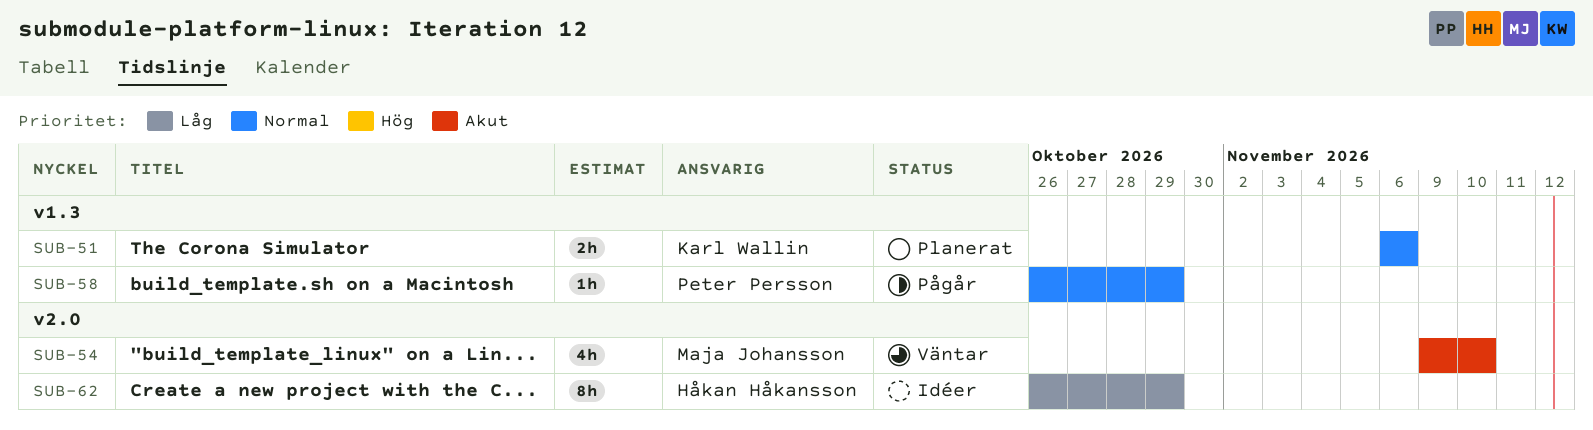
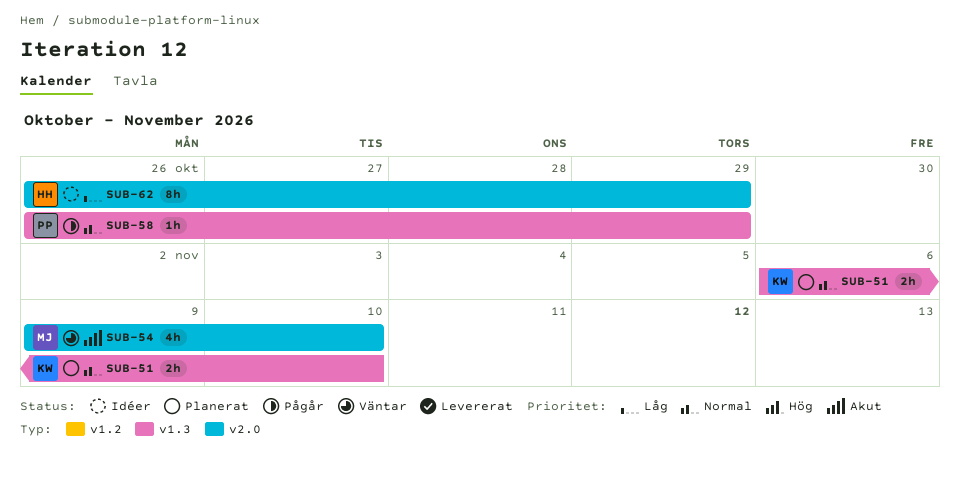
SUB-51, due: Nov 6 -> Nov 10

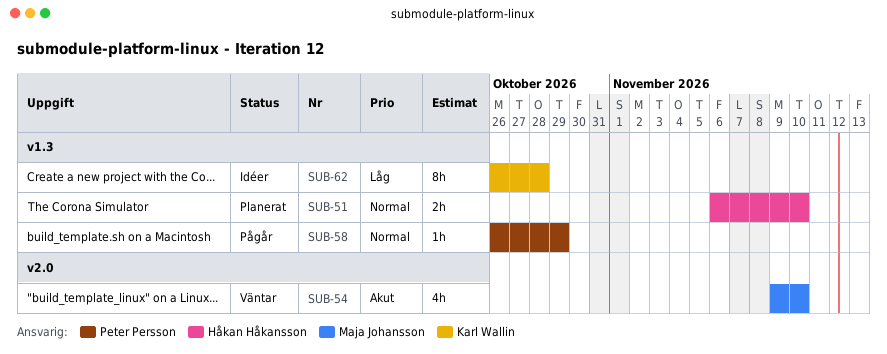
SUB-51, owner: Karl Wallin -> Håkan Håkansson
SUB-62, owner: Håkan Håkansson -> Karl Wallin
SUB-62, label: v2.0 -> v1.3
SUB-62, due: Oct 29 -> Oct 28

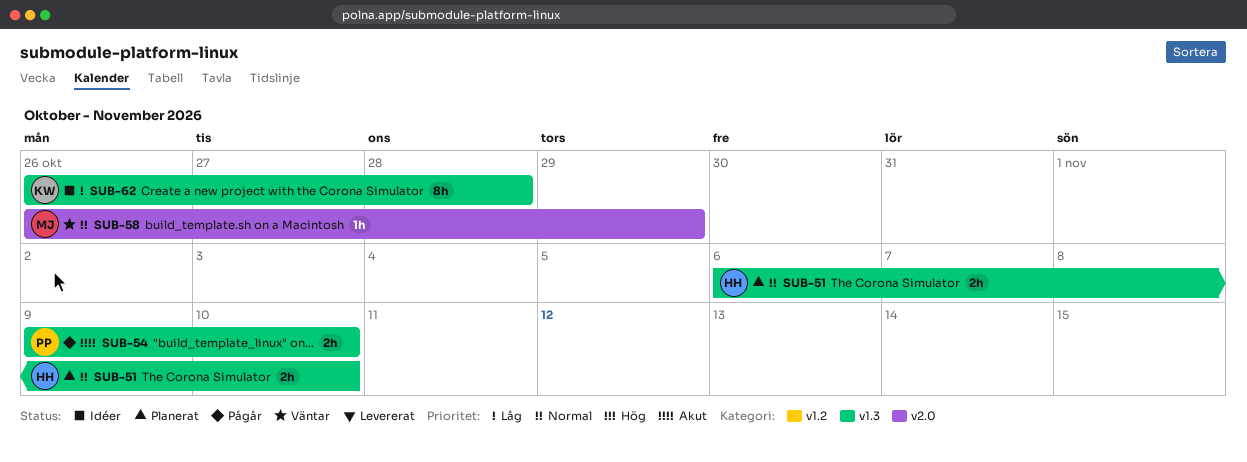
SUB-54, status: Väntar -> Pågår
SUB-54, owner: Maja Johansson -> Peter Persson
SUB-54, label: v2.0 -> v1.3
SUB-54, estimate: 4h -> 2h
SUB-58, status: Pågår -> Väntar
SUB-58, owner: Peter Persson -> Maja Johansson
SUB-58, label: v1.3 -> v2.0

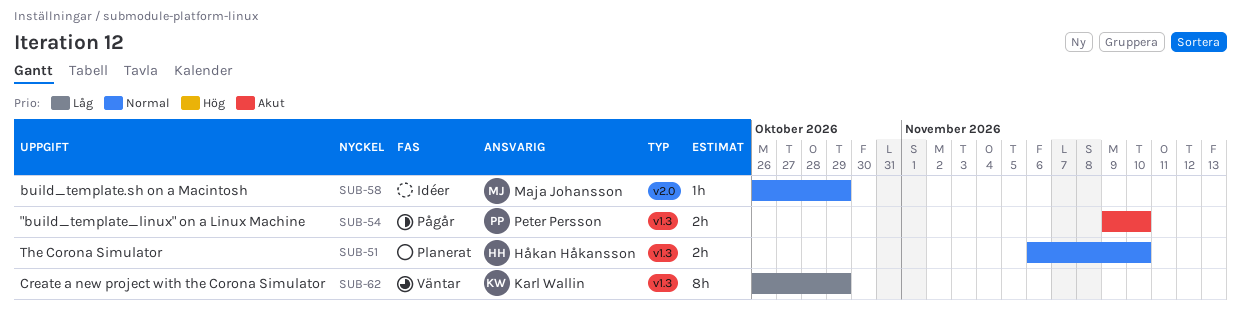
SUB-58, status: Väntar -> Idéer
SUB-62, status: Idéer -> Väntar
SUB-62, due: Oct 28 -> Oct 29

